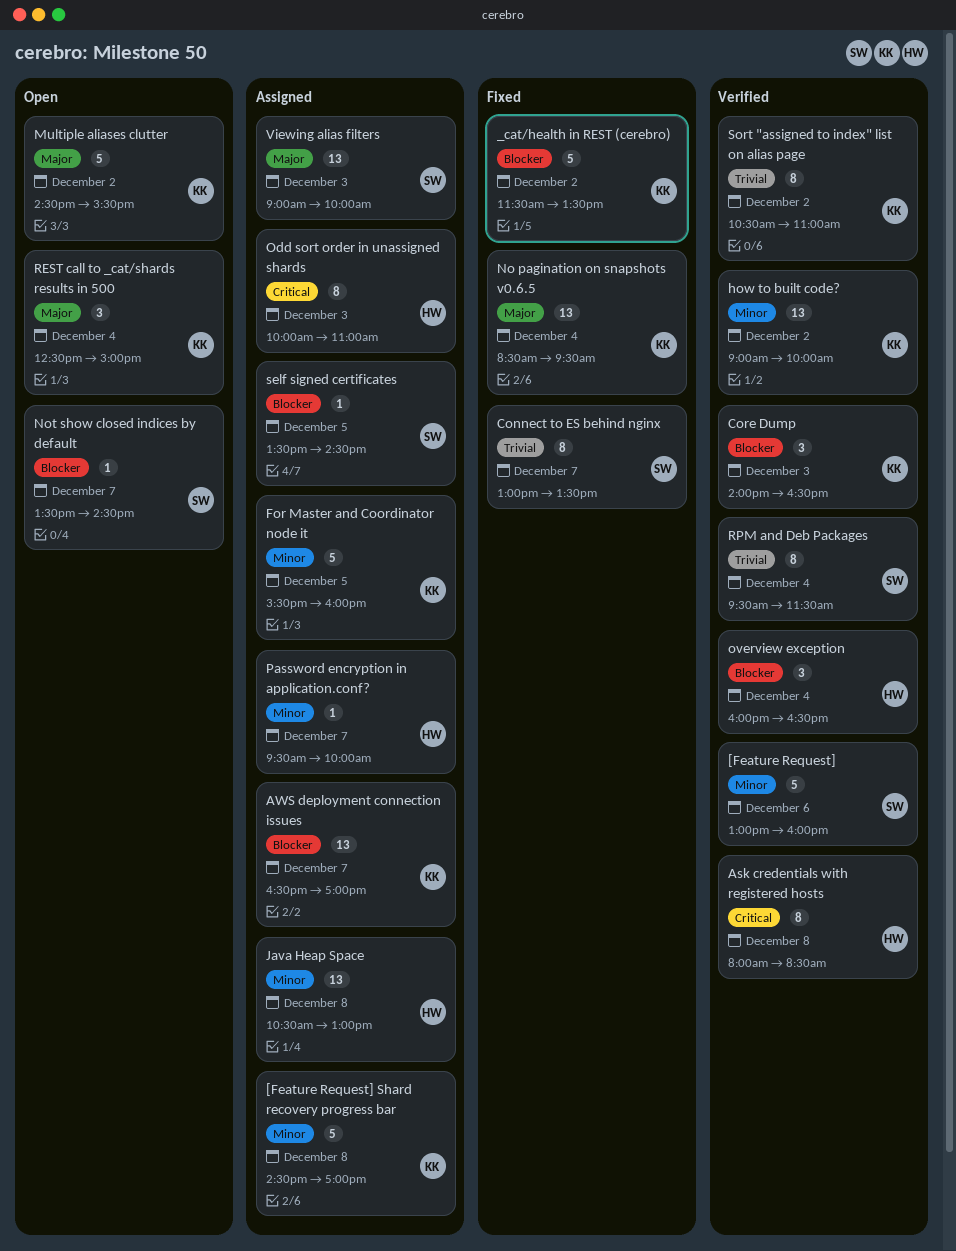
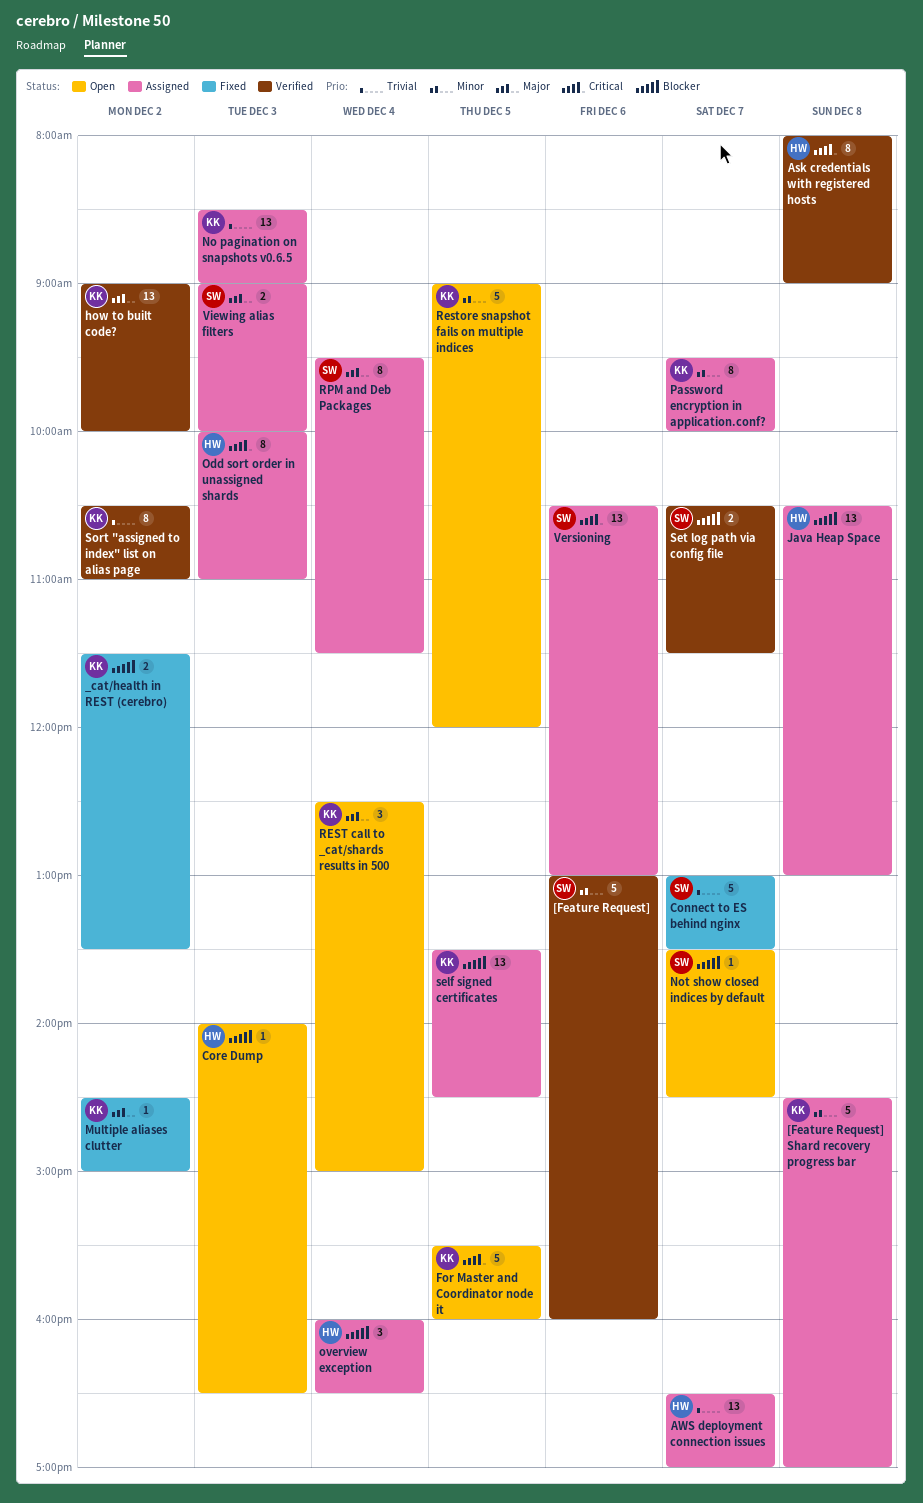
_cat/health in REST (cerebro), estimate: 5 -> 2
Ask credentials with registered hosts, ends: 08:30 -> 09:00
AWS deployment connection issues, owner: KK -> HW
AWS deployment connection issues, priority: Blocker -> Trivial
Connect to ES behind nginx, estimate: 8 -> 5
Core Dump, status: Verified -> Open
Core Dump, owner: KK -> HW
Core Dump, estimate: 3 -> 1
For Master and Coordinator node it, status: Assigned -> Open
For Master and Coordinator node it, priority: Minor -> Critical
how to built code?, priority: Minor -> Major
Java Heap Space, priority: Minor -> Blocker
Multiple aliases clutter, status: Open -> Fixed
Multiple aliases clutter, estimate: 5 -> 1
Multiple aliases clutter, ends: 15:30 -> 15:00
No pagination on snapshots v0.6.5, status: Fixed -> Assigned
No pagination on snapshots v0.6.5, priority: Major -> Trivial
No pagination on snapshots v0.6.5, day: Dec 4 -> Dec 3
No pagination on snapshots v0.6.5, ends: 09:30 -> 09:00
overview exception, status: Verified -> Assigned
Password encryption in application.conf?, owner: HW -> KK
Password encryption in application.conf?, estimate: 1 -> 8
Restore snapshot fails on multiple indices: none -> present
RPM and Deb Packages, status: Verified -> Assigned
RPM and Deb Packages, priority: Trivial -> Major
self signed certificates, owner: SW -> KK
self signed certificates, estimate: 1 -> 13
Set log path via config file: none -> present
Versioning: none -> present
Viewing alias filters, estimate: 13 -> 2

